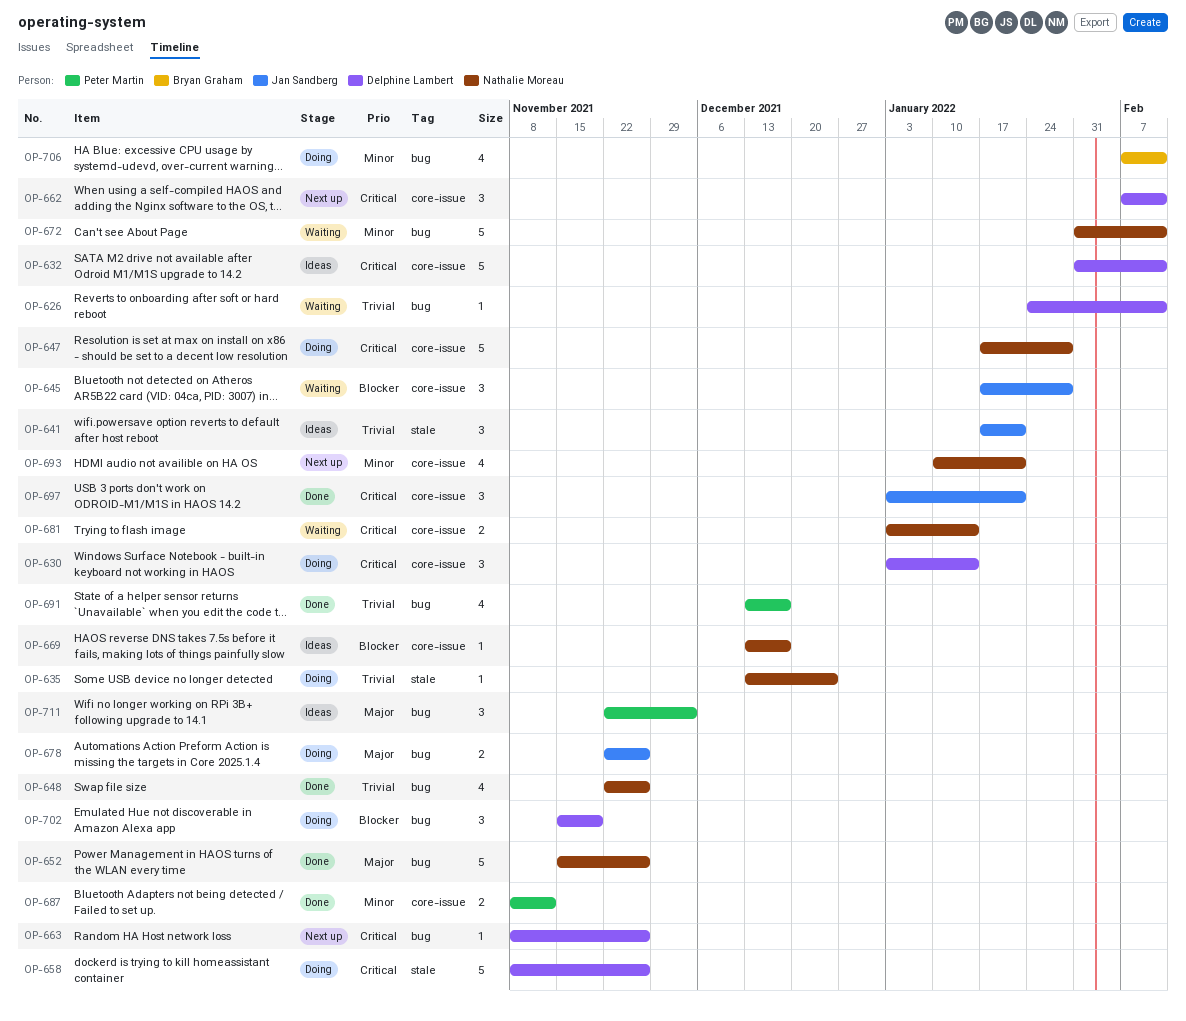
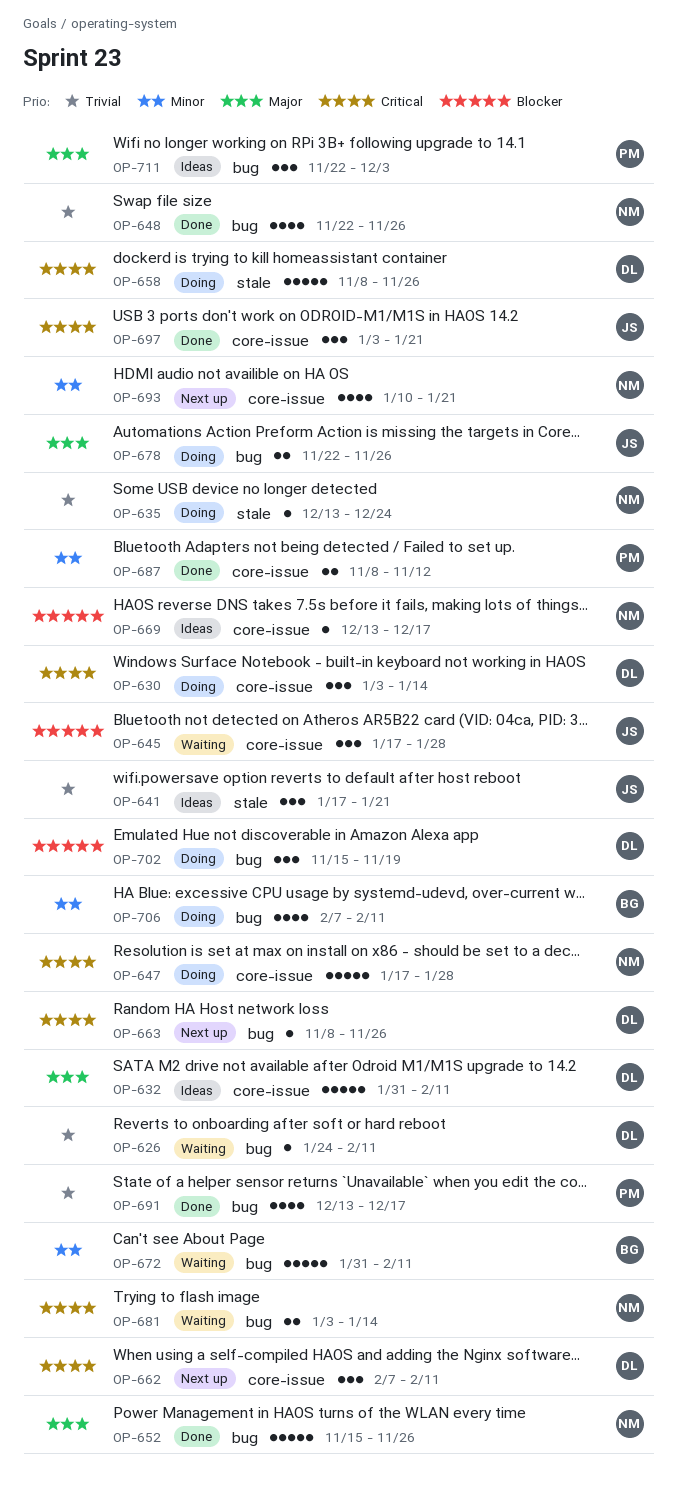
OP-632, priority: Critical -> Major
OP-672, owner: Nathalie Moreau -> Bryan Graham
OP-681, label: core-issue -> bug

